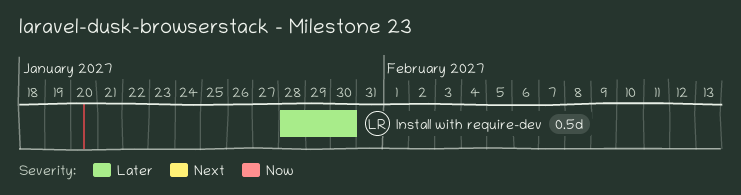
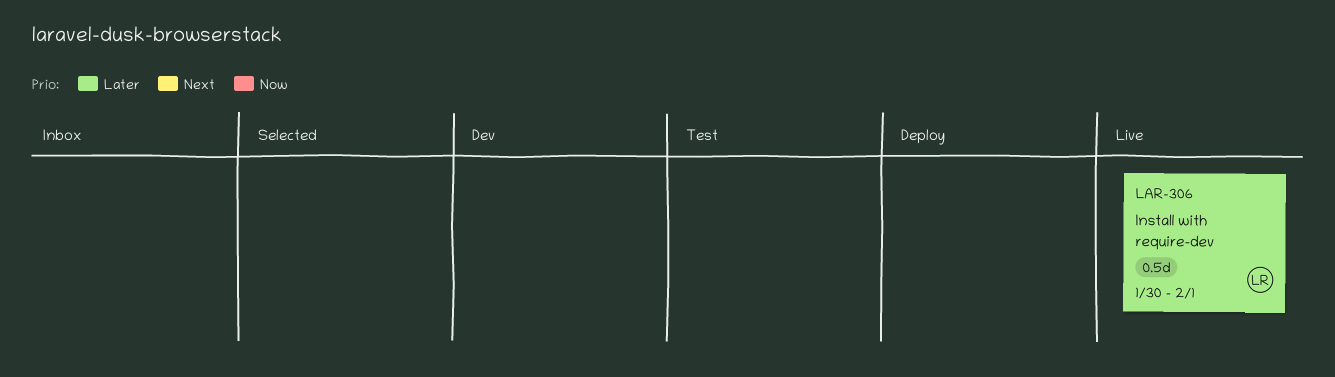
Install with require-dev, start: Jan 28 -> Jan 30
Install with require-dev, due: Jan 30 -> Feb 1

